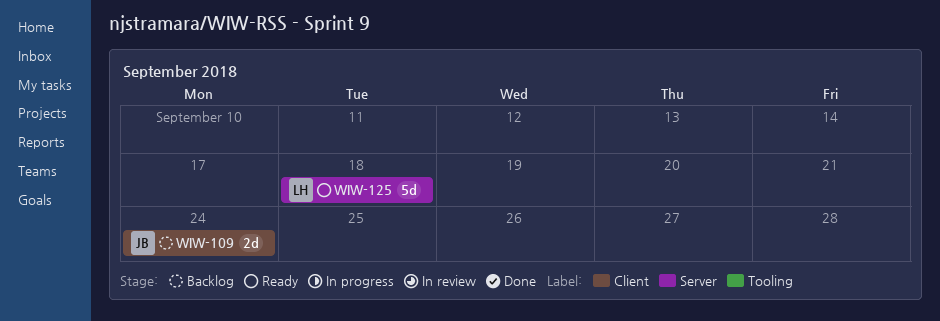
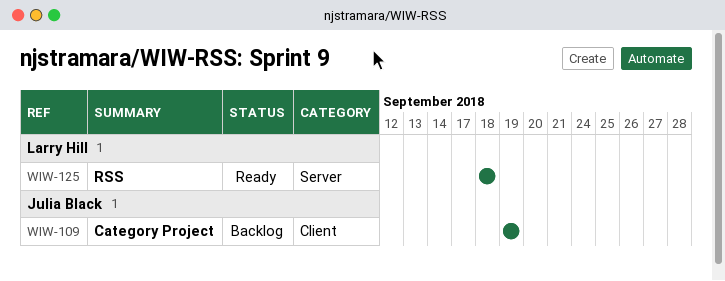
WIW-109, start: Sep 24 -> Sep 19
WIW-109, due: Sep 24 -> Sep 19

